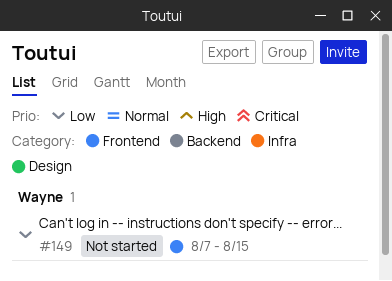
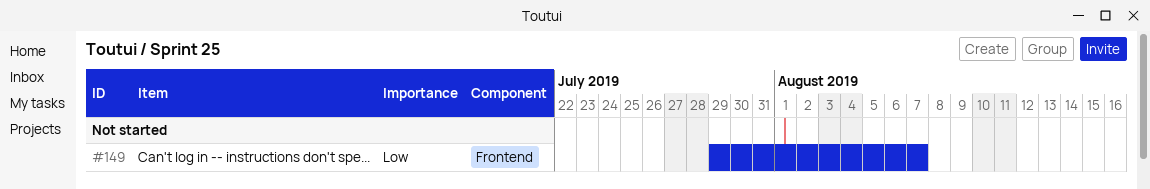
#149, start: Aug 7 -> Jul 29
#149, due: Aug 15 -> Aug 7

